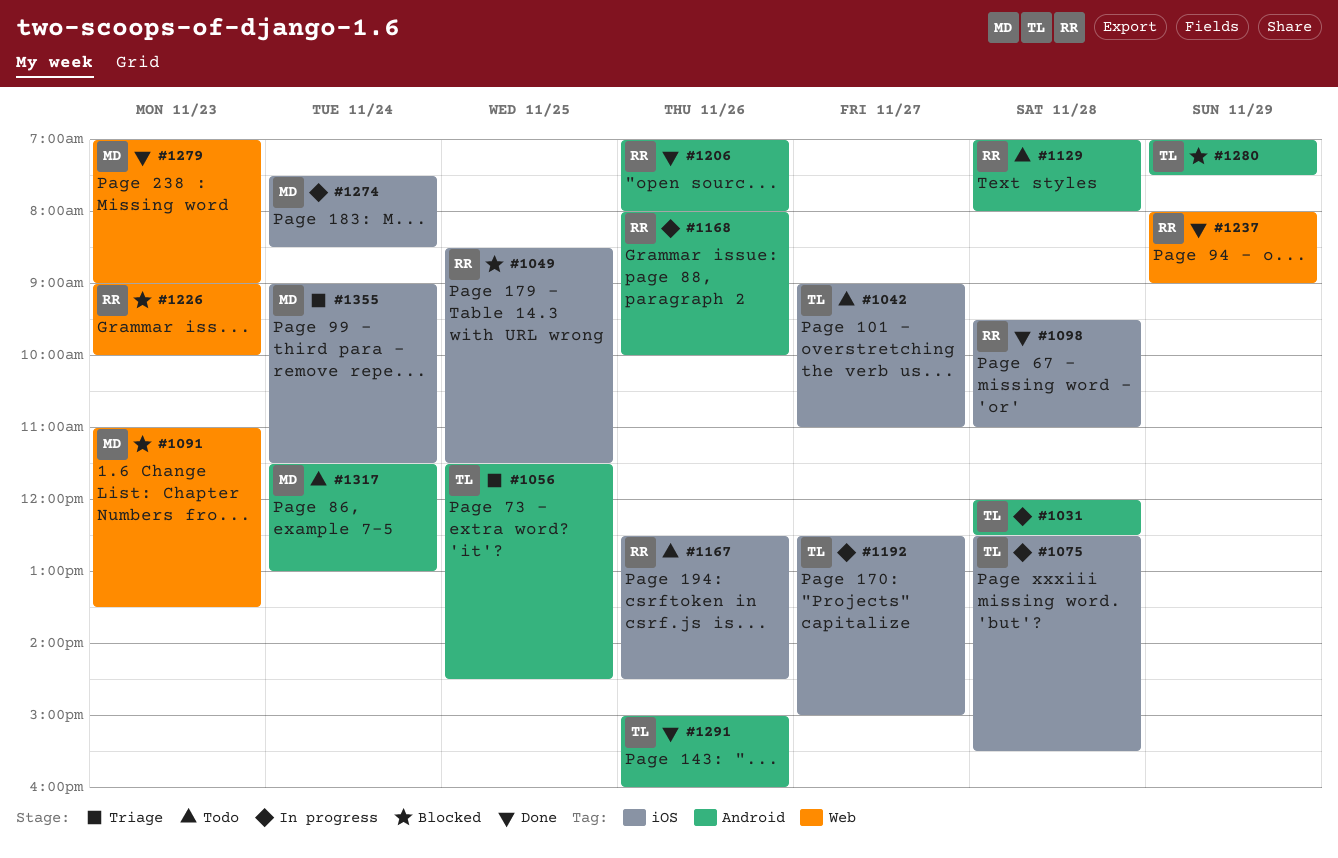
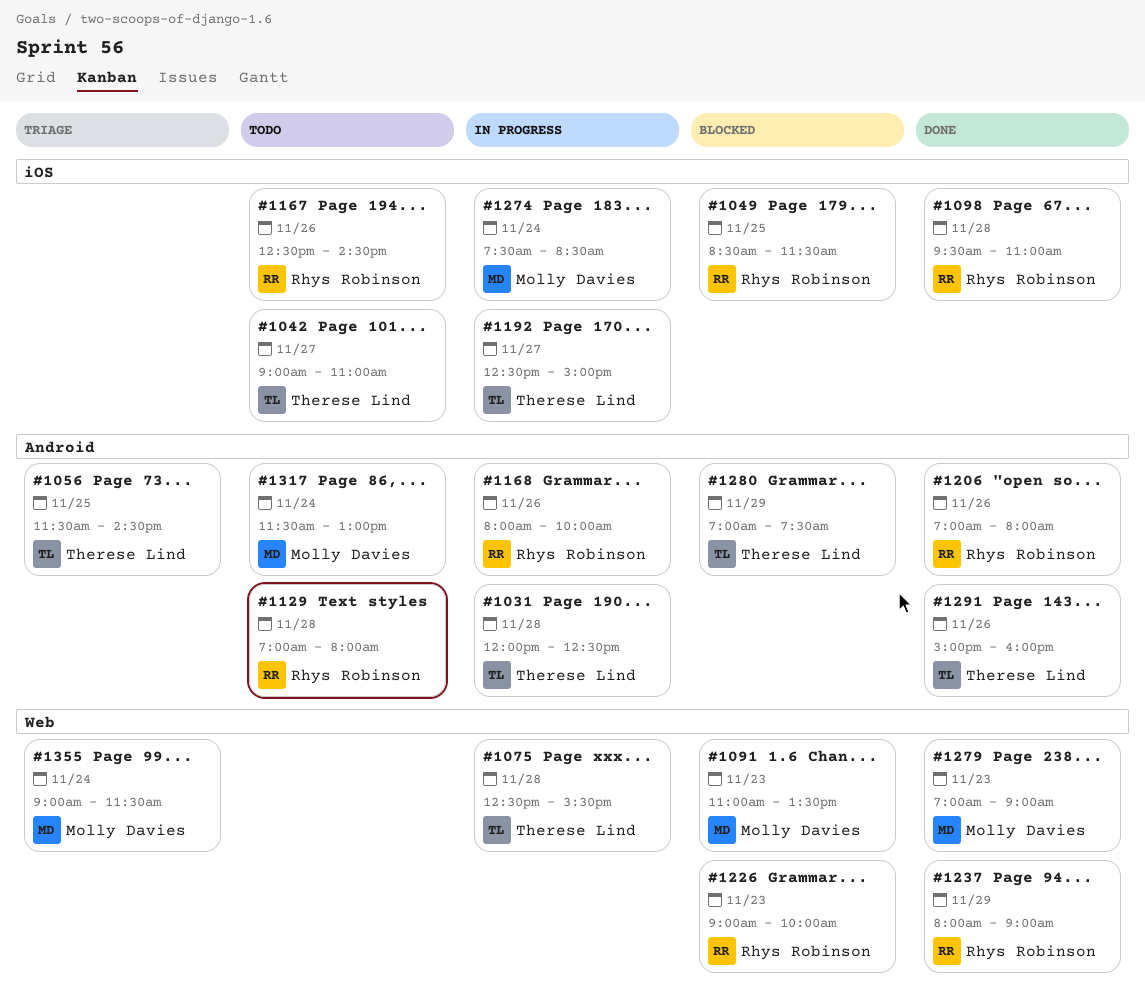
#1075, label: iOS -> Web
#1355, label: iOS -> Web

